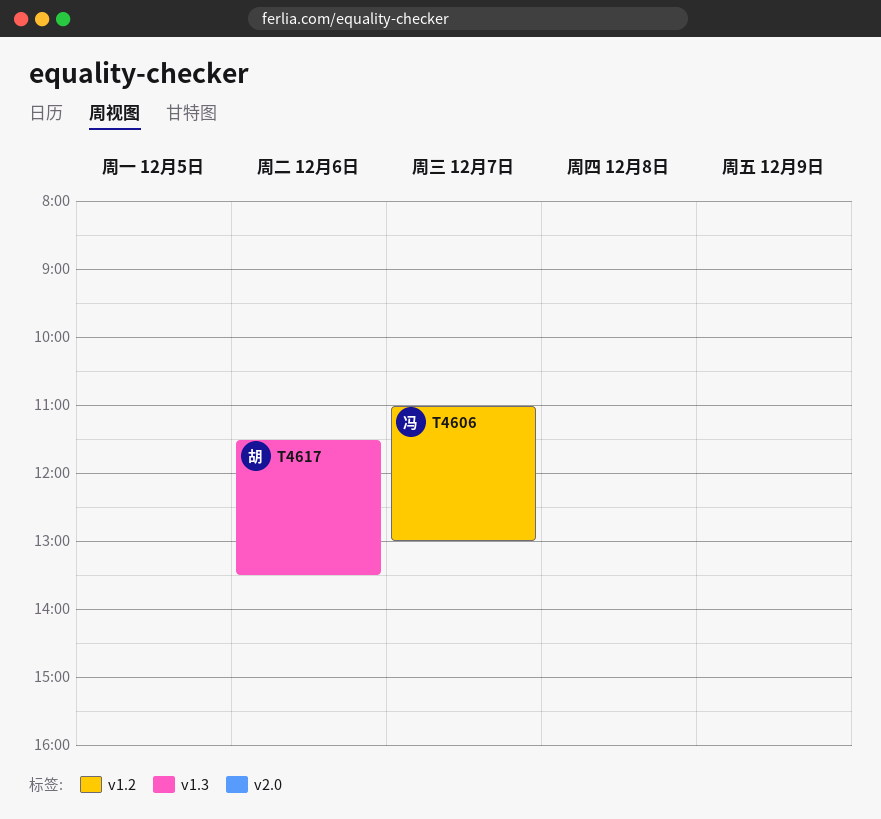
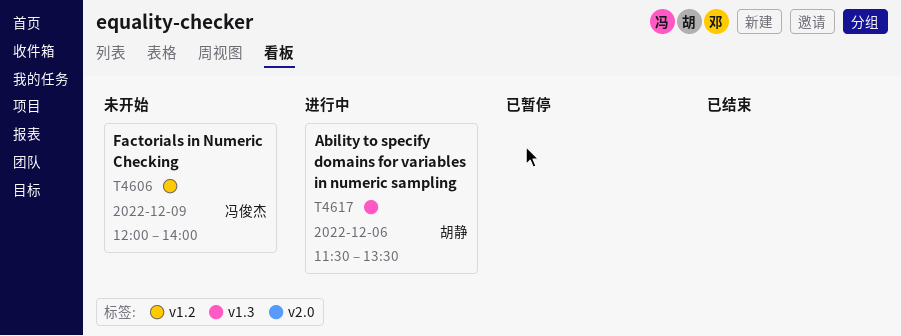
T4606, day: Dec 7 -> Dec 9
T4606, begins: 11:00 -> 12:00
T4606, ends: 13:00 -> 14:00

